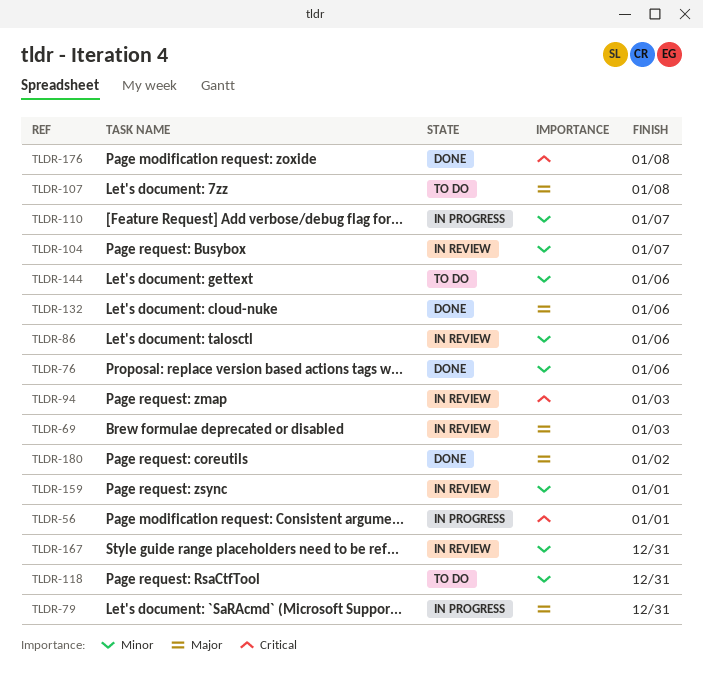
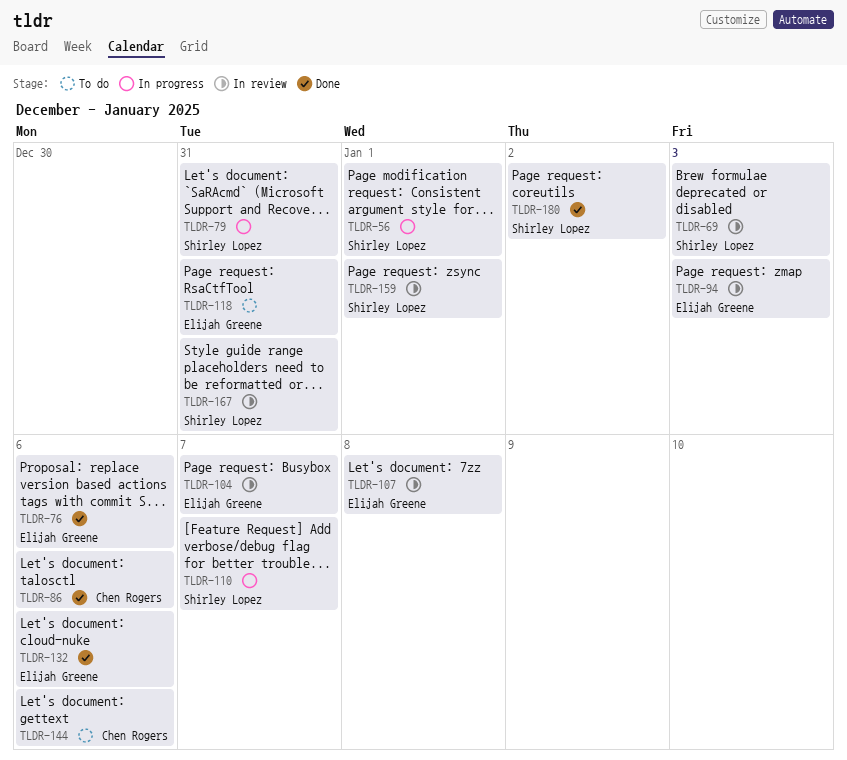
TLDR-86, status: In review -> Done
TLDR-107, status: To do -> In review
TLDR-176: present -> none

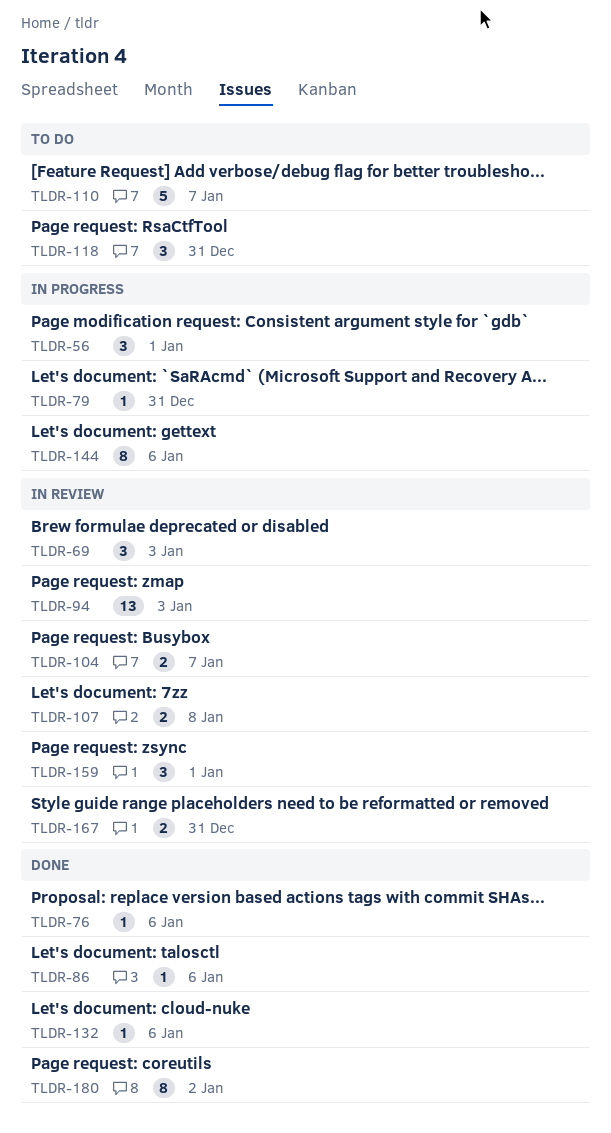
TLDR-110, status: In progress -> To do
TLDR-144, status: To do -> In progress

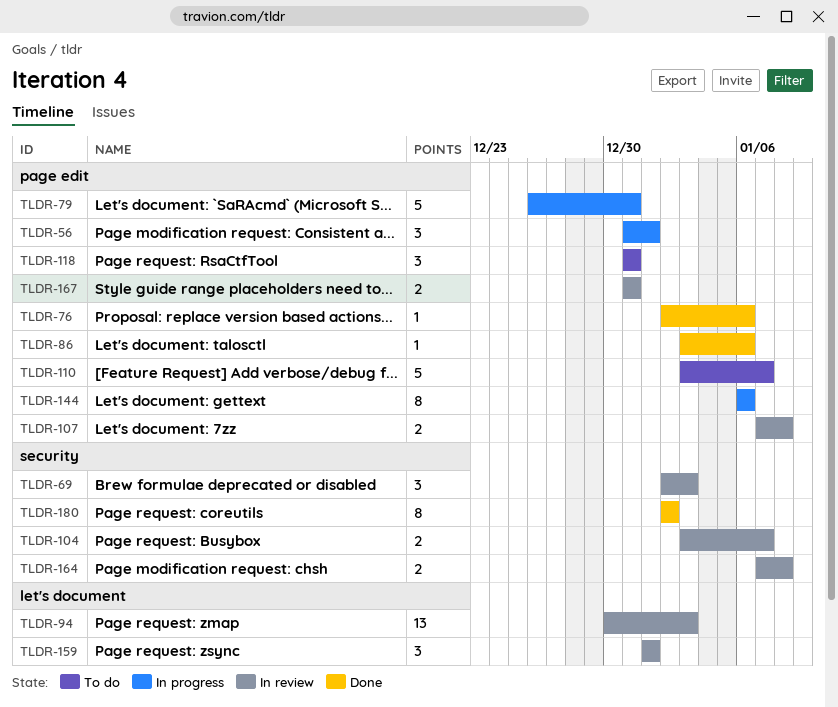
TLDR-79, estimate: 1 -> 5
TLDR-132: present -> none
TLDR-164: none -> present

